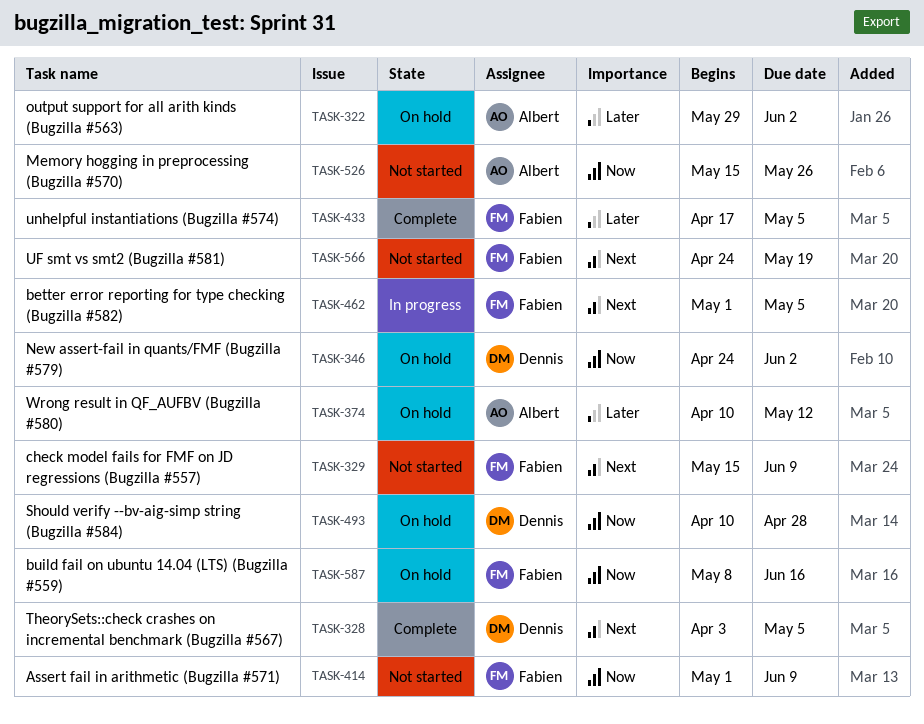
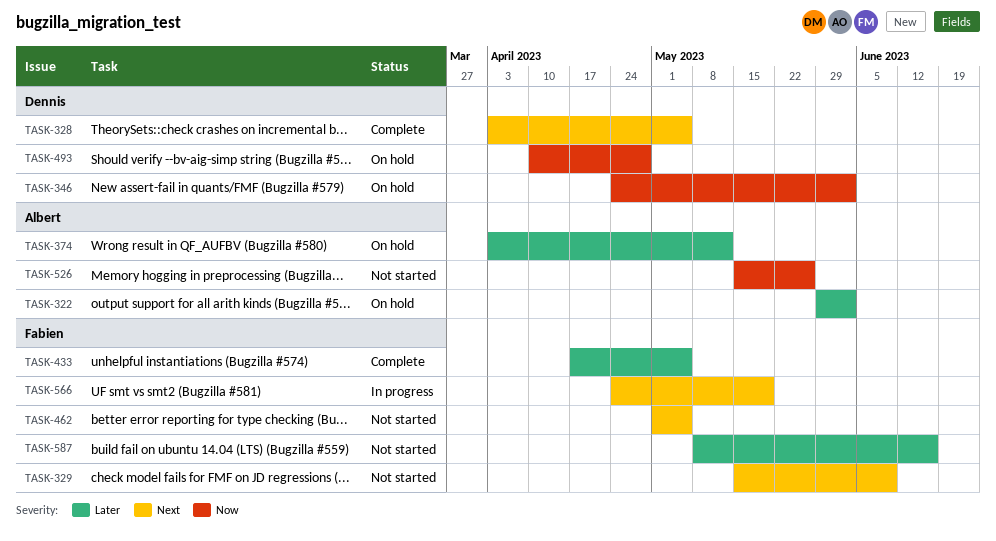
TASK-374, start: Apr 10 -> Apr 3
TASK-414: present -> none
TASK-462, status: In progress -> Not started
TASK-566, status: Not started -> In progress
TASK-587, status: On hold -> Not started
TASK-587, priority: Now -> Later

